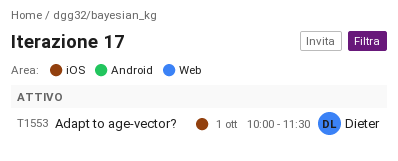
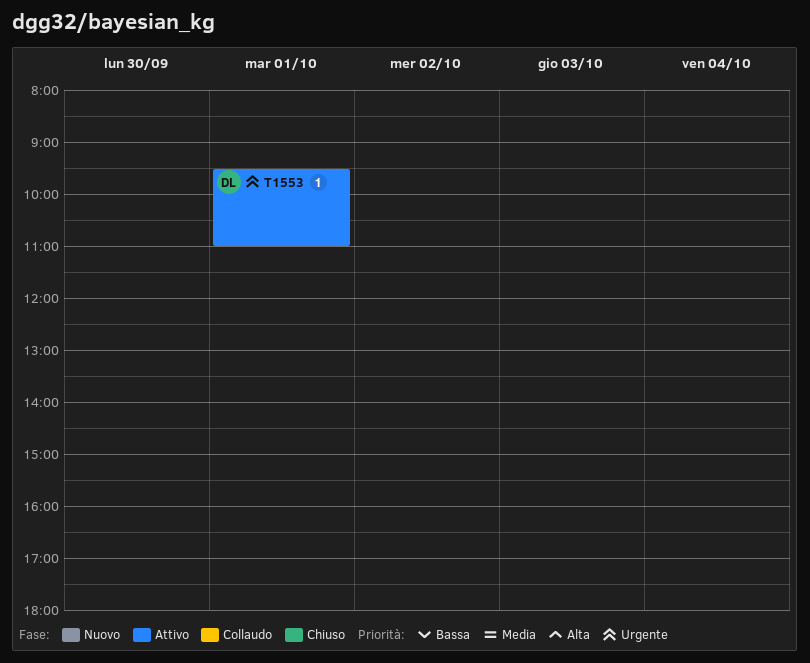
T1553, begins: 10:00 -> 09:30
T1553, ends: 11:30 -> 11:00

